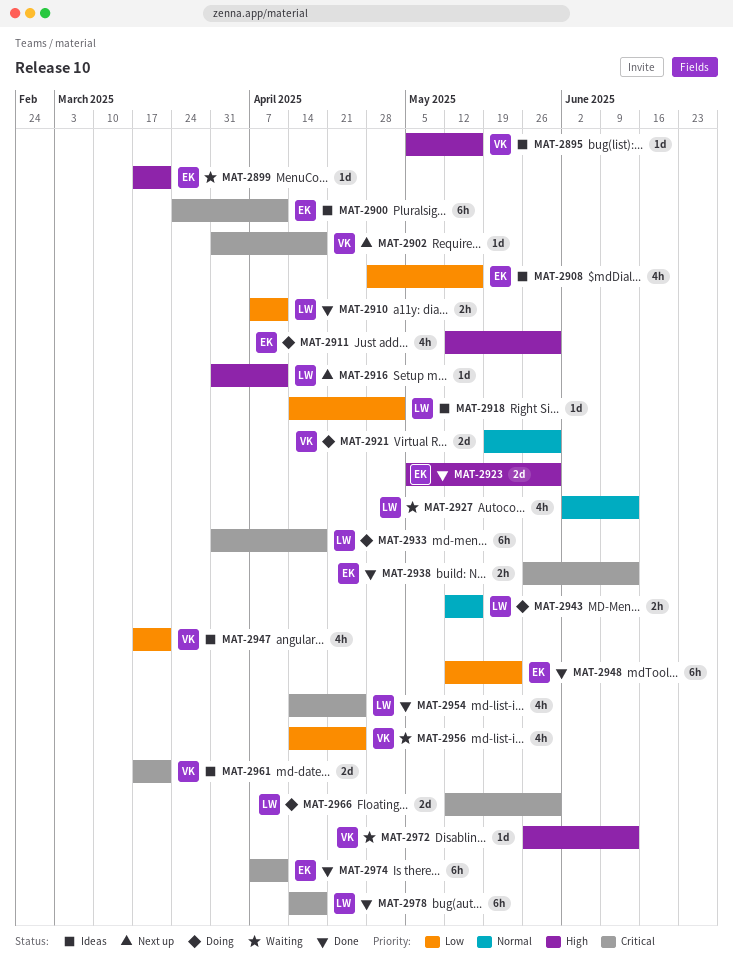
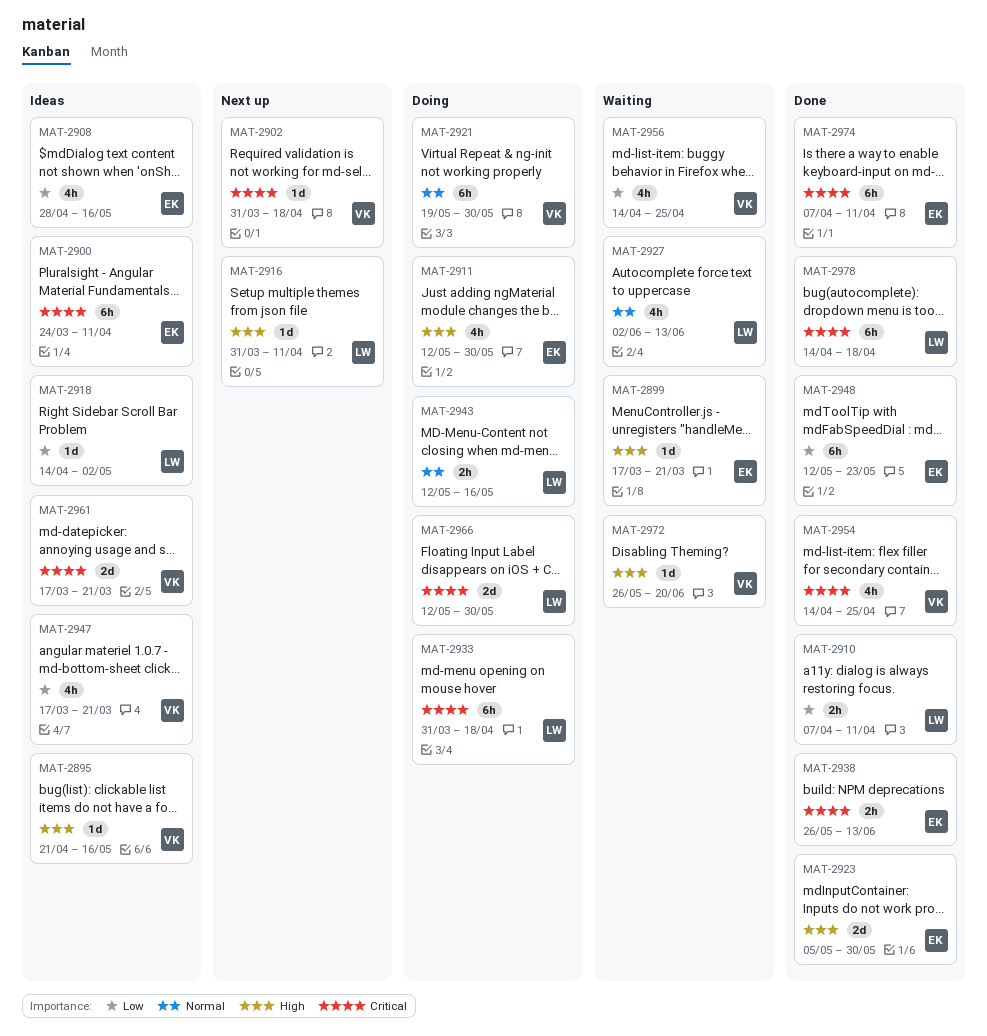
MAT-2895, start: May 5 -> Apr 21
MAT-2921, estimate: 2d -> 6h
MAT-2954, owner: LW -> VK
MAT-2972, due: Jun 13 -> Jun 20

